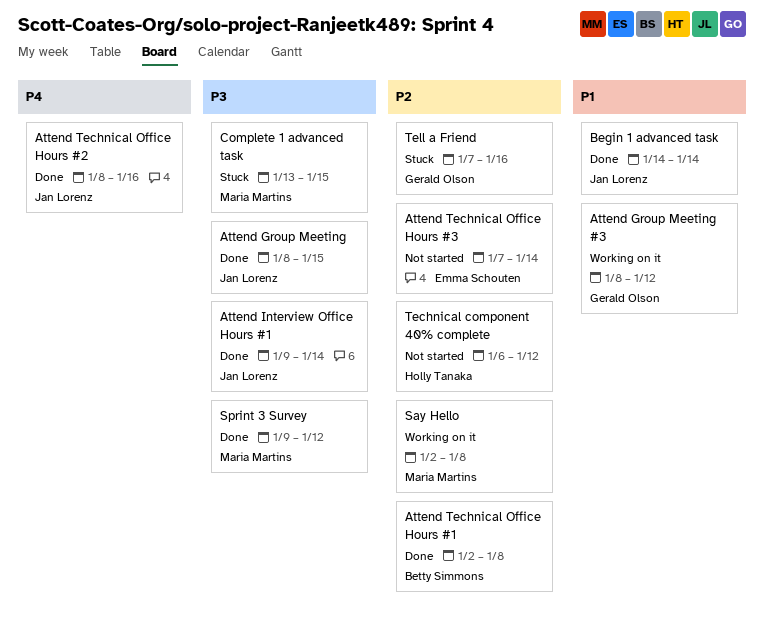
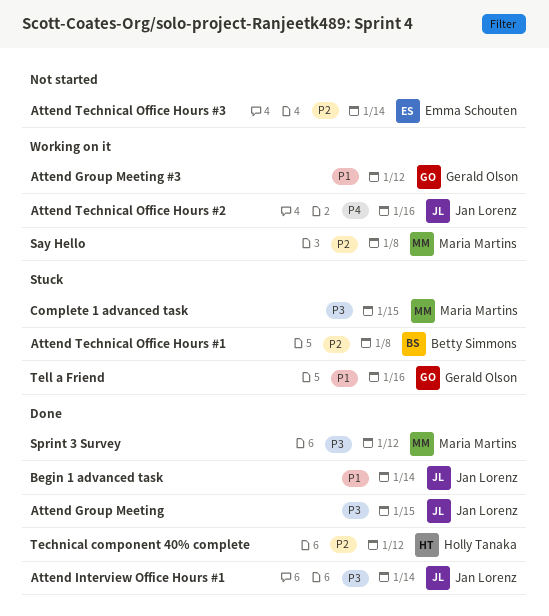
Attend Technical Office Hours #1, status: Done -> Stuck
Attend Technical Office Hours #2, status: Done -> Working on it
Technical component 40% complete, status: Not started -> Done
Tell a Friend, priority: P2 -> P1

